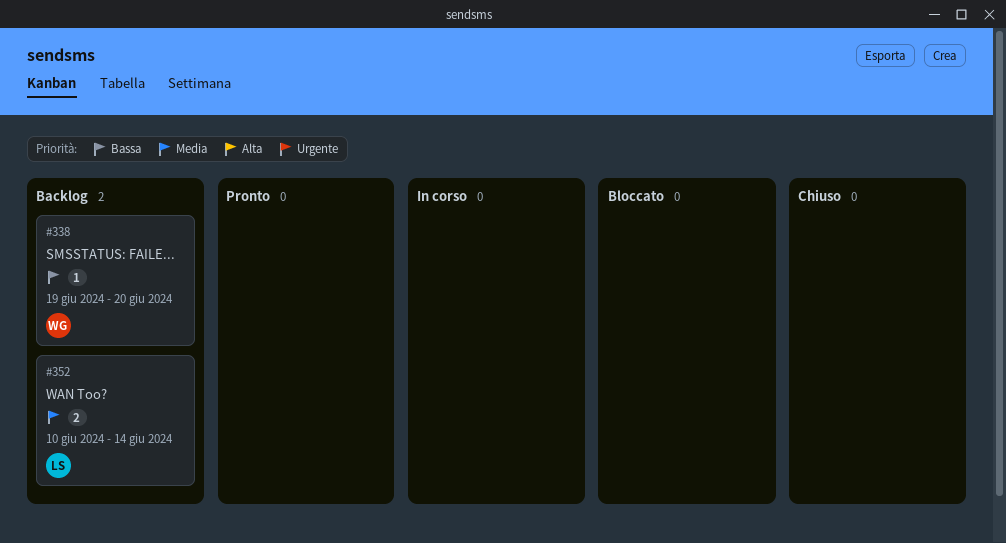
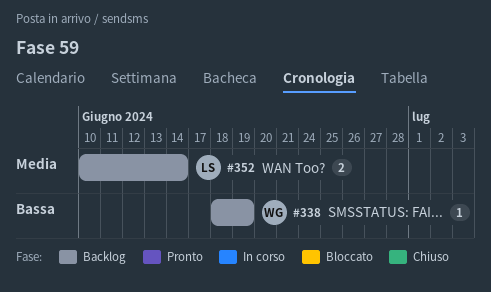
#338, start: Jun 19 -> Jun 18
#338, due: Jun 20 -> Jun 19

